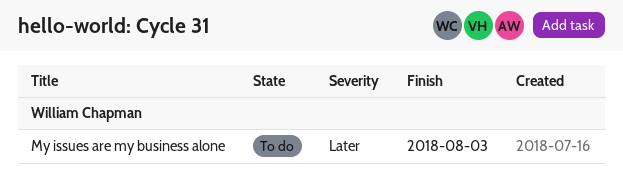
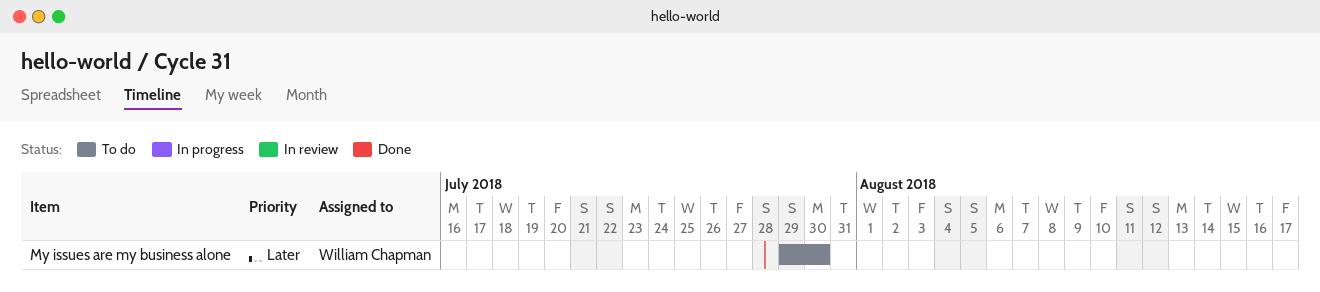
My issues are my business alone, due: Aug 3 -> Jul 30

